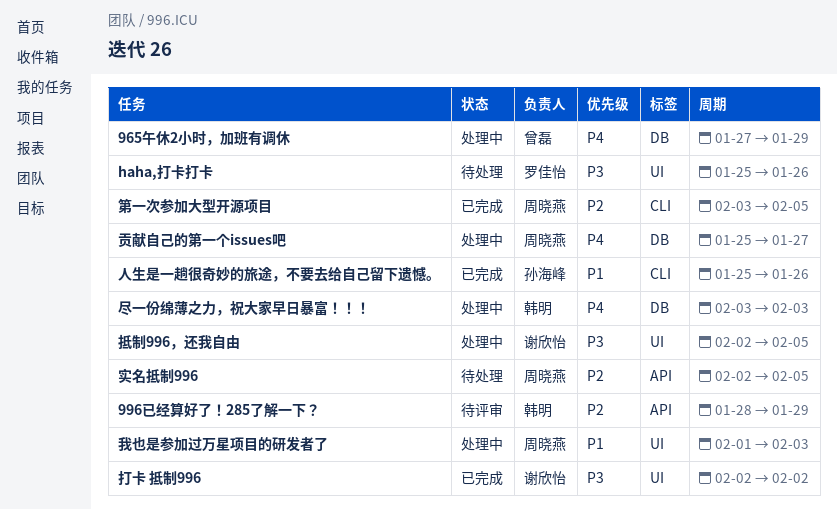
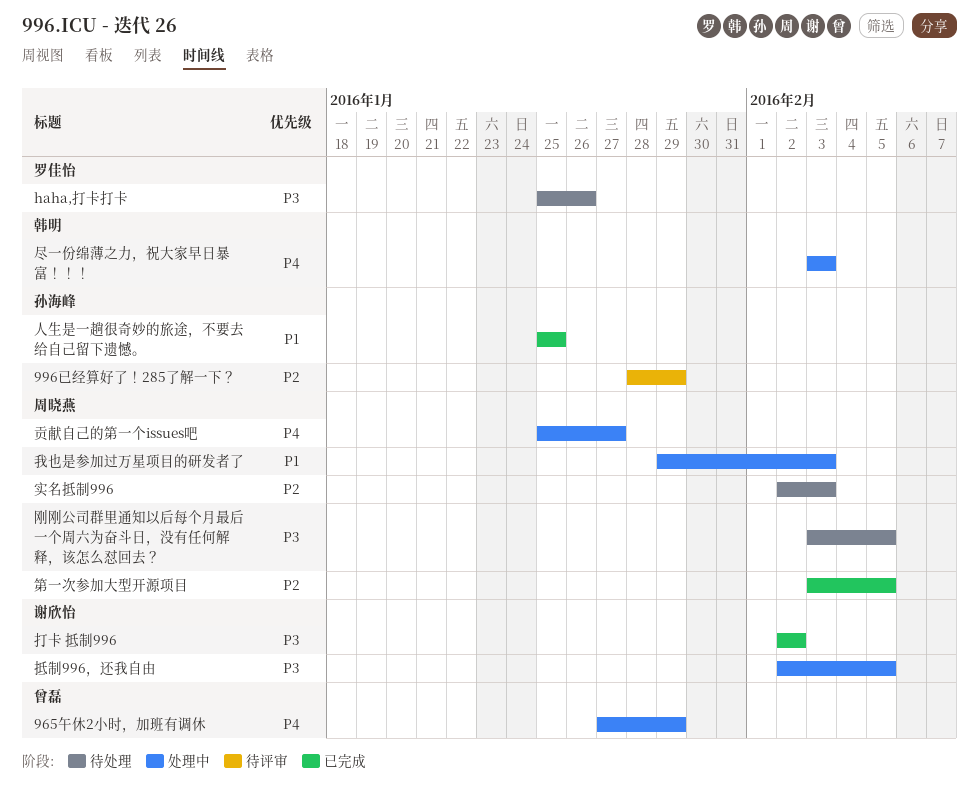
996已经算好了！285了解一下？, owner: 韩明 -> 孙海峰
人生是一趟很奇妙的旅途，不要去给自己留下遗憾。, due: Jan 26 -> Jan 25
刚刚公司群里通知以后每个月最后一个周六为奋斗日，没有任何解释，该怎么怼回去？: none -> present
实名抵制996, due: Feb 5 -> Feb 3
我也是参加过万星项目的研发者了, start: Feb 1 -> Jan 29

